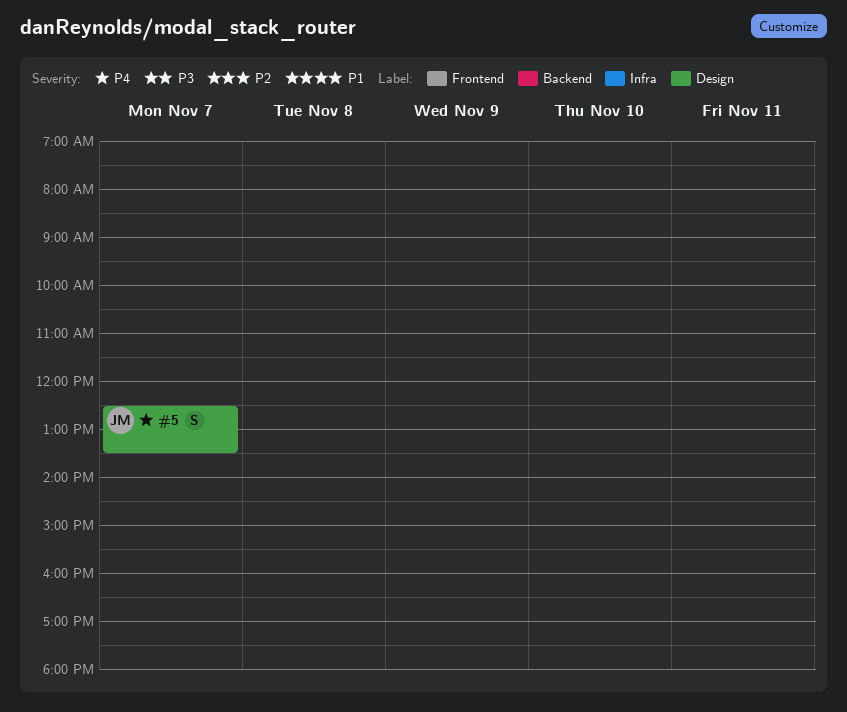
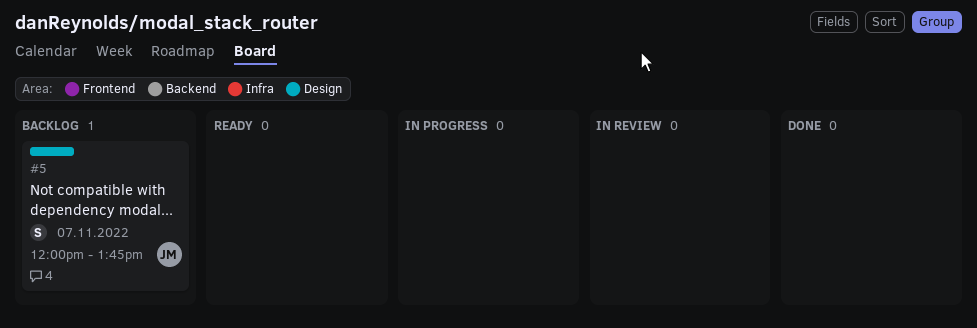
#5, begins: 12:30 -> 12:00
#5, ends: 13:30 -> 13:45

